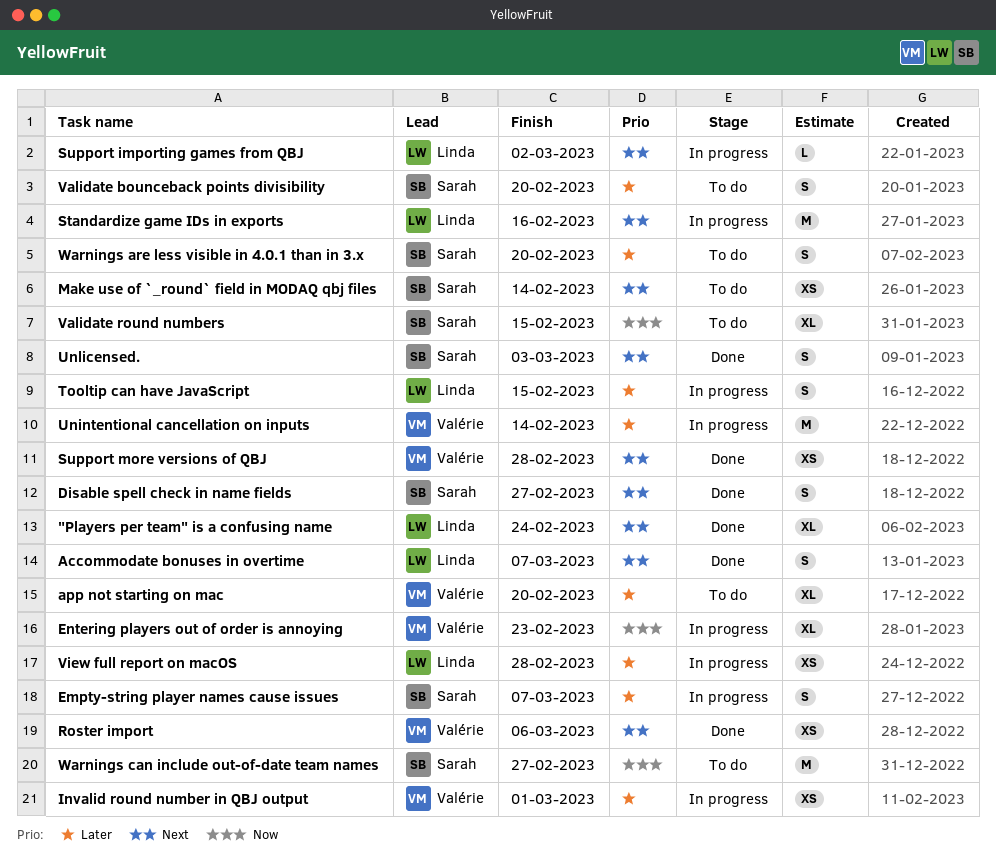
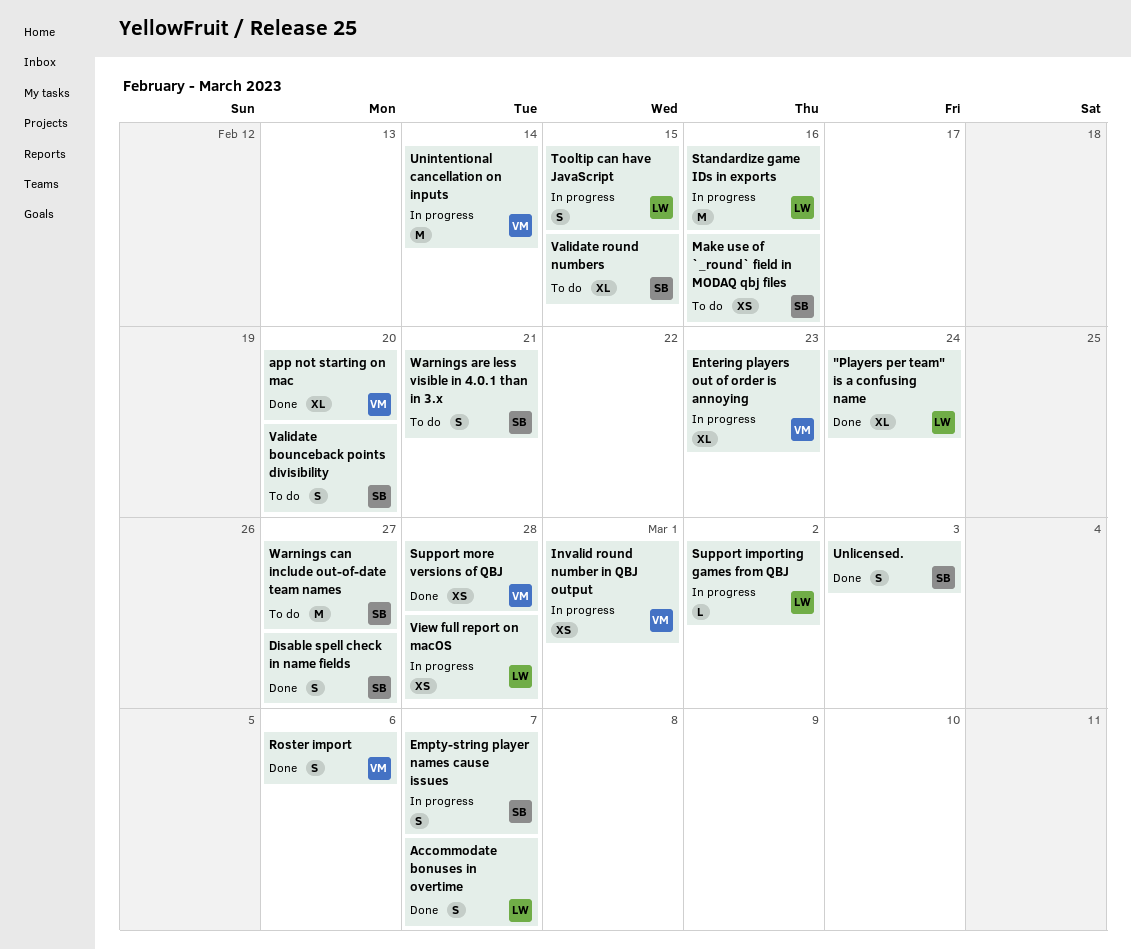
app not starting on mac, status: To do -> Done
Make use of `_round` field in MODAQ qbj files, due: Feb 14 -> Feb 16
Roster import, estimate: XS -> S
Warnings are less visible in 4.0.1 than in 3.x, due: Feb 20 -> Feb 21

